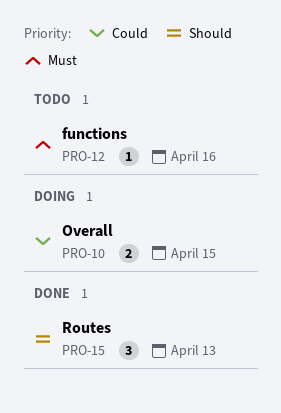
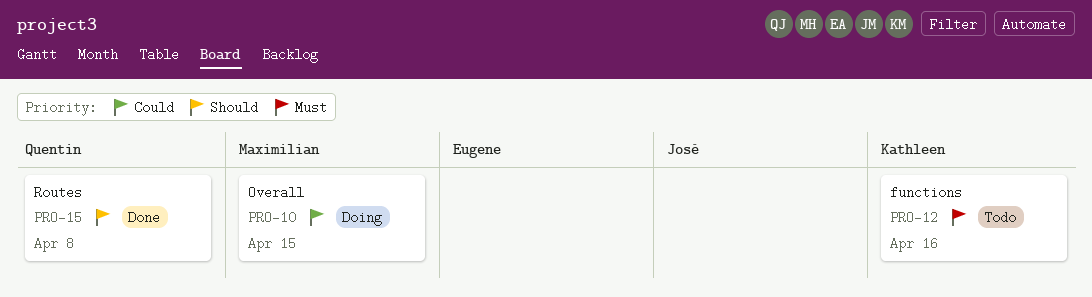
PRO-15, due: Apr 13 -> Apr 8

